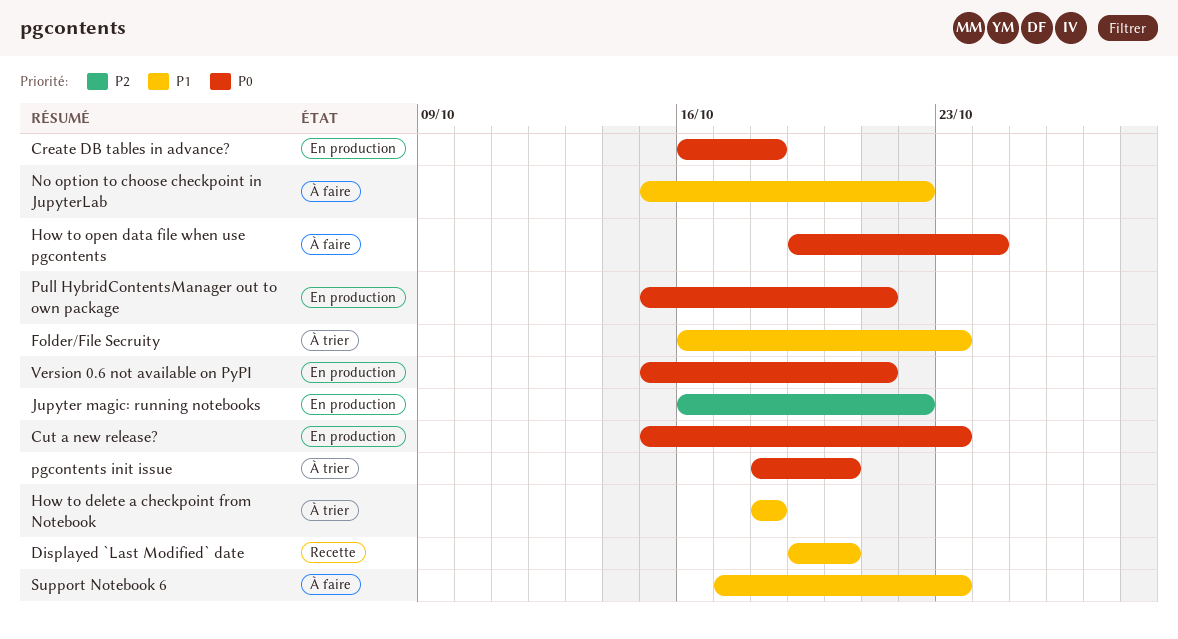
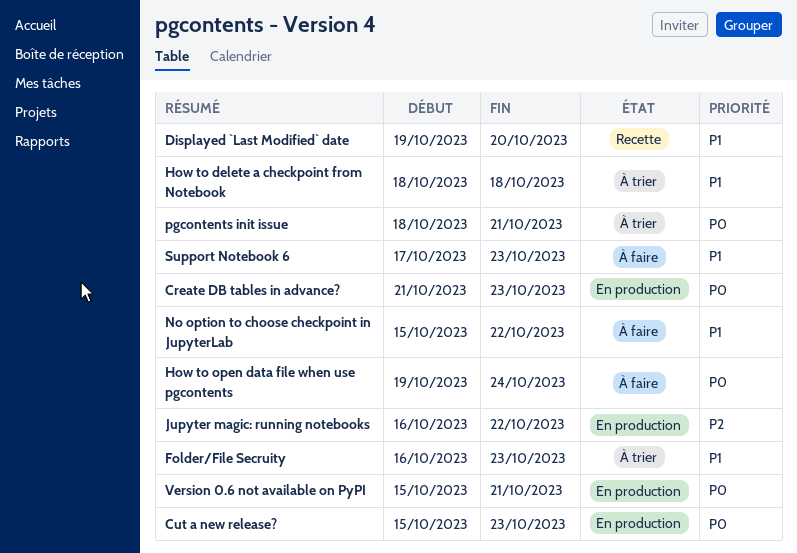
Create DB tables in advance?, start: Oct 16 -> Oct 21
Create DB tables in advance?, due: Oct 18 -> Oct 23
pgcontents init issue, due: Oct 20 -> Oct 21
Pull HybridContentsManager out to own package: present -> none

